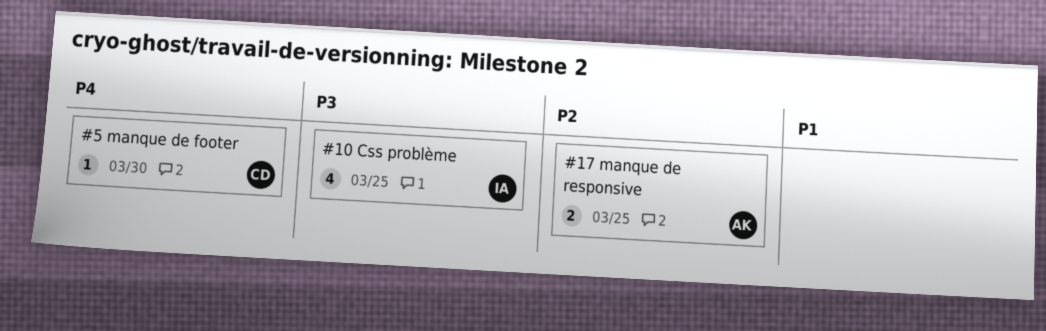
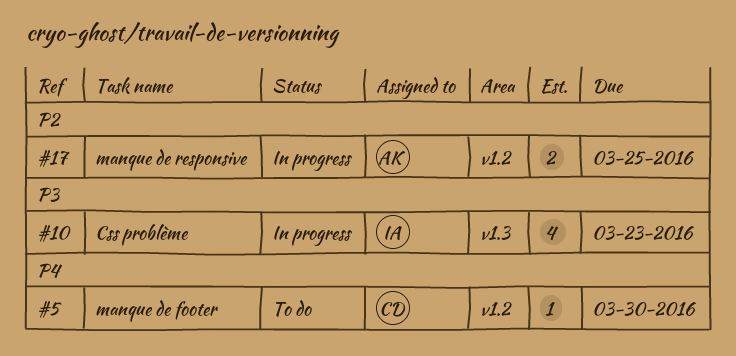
#10, due: Mar 25 -> Mar 23

